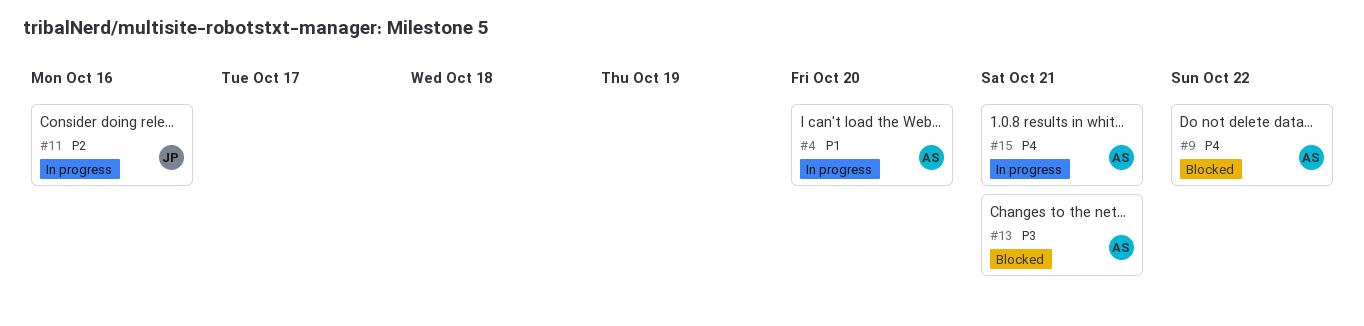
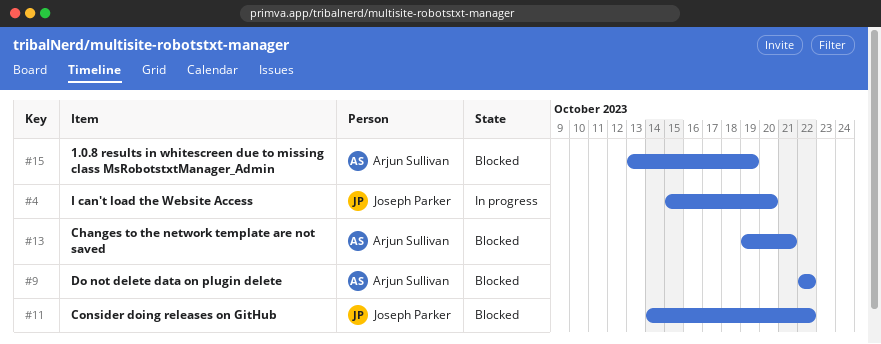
#4, owner: Arjun Sullivan -> Joseph Parker
#11, status: In progress -> Blocked
#11, due: Oct 16 -> Oct 22
#15, status: In progress -> Blocked
#15, due: Oct 21 -> Oct 19

